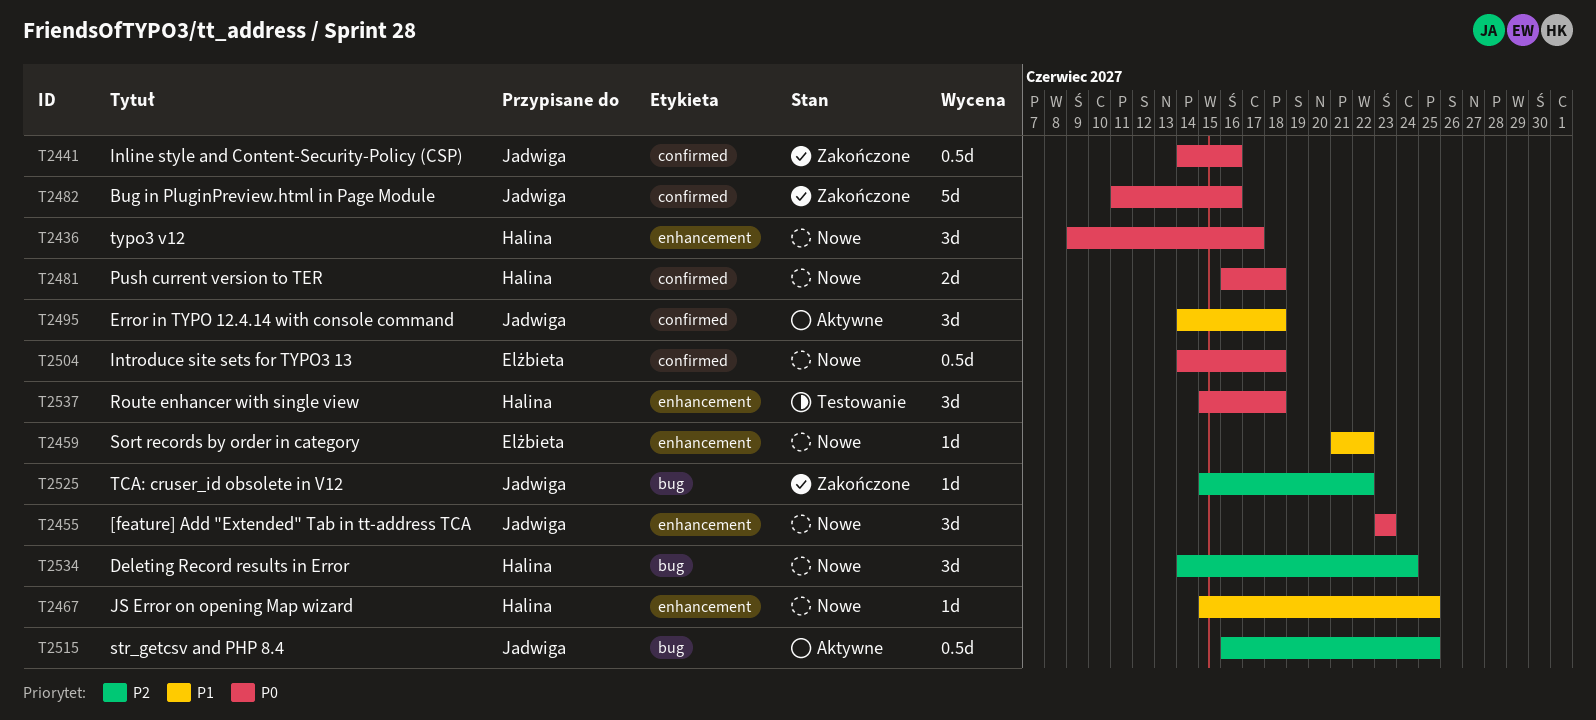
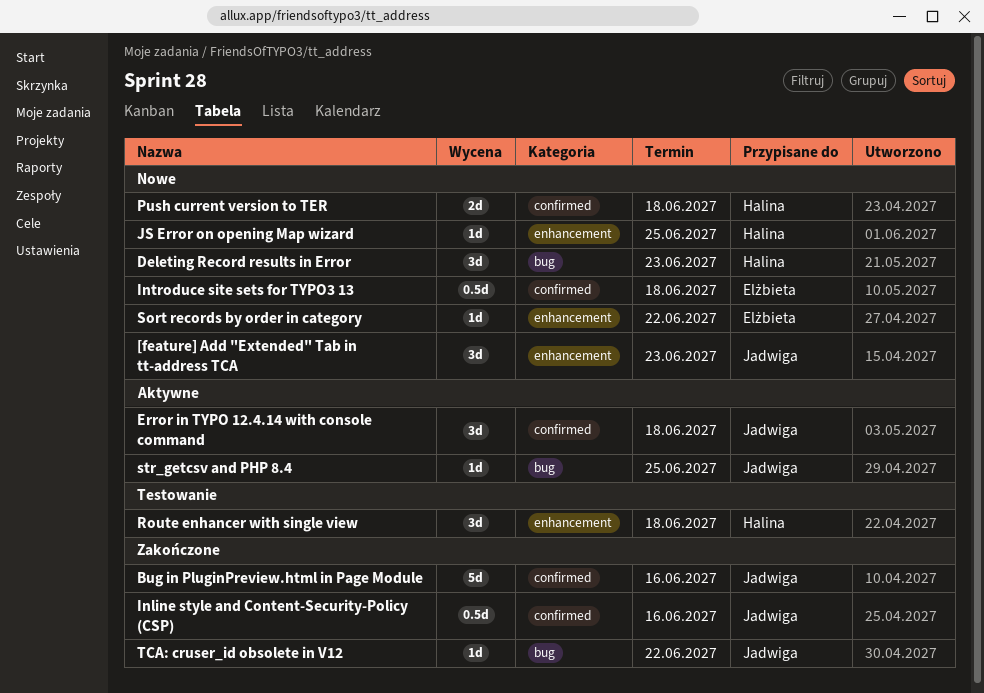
Deleting Record results in Error, due: Jun 24 -> Jun 23
str_getcsv and PHP 8.4, estimate: 0.5d -> 1d
typo3 v12: present -> none

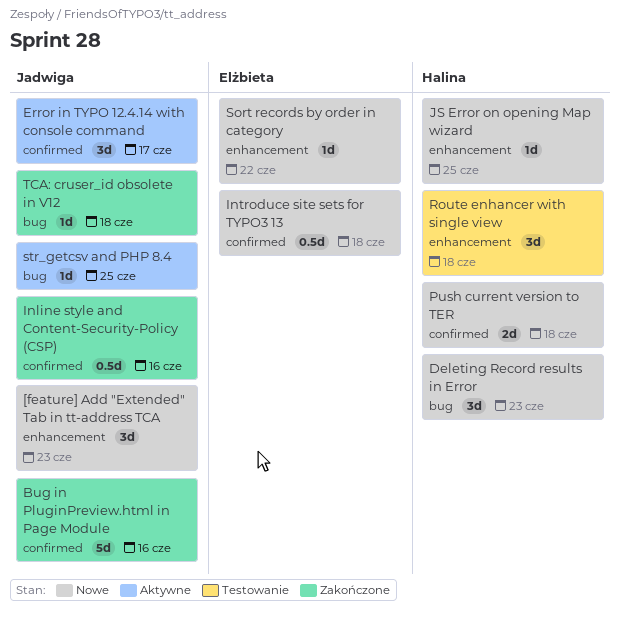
Error in TYPO 12.4.14 with console command, due: Jun 18 -> Jun 17
TCA: cruser_id obsolete in V12, due: Jun 22 -> Jun 18

